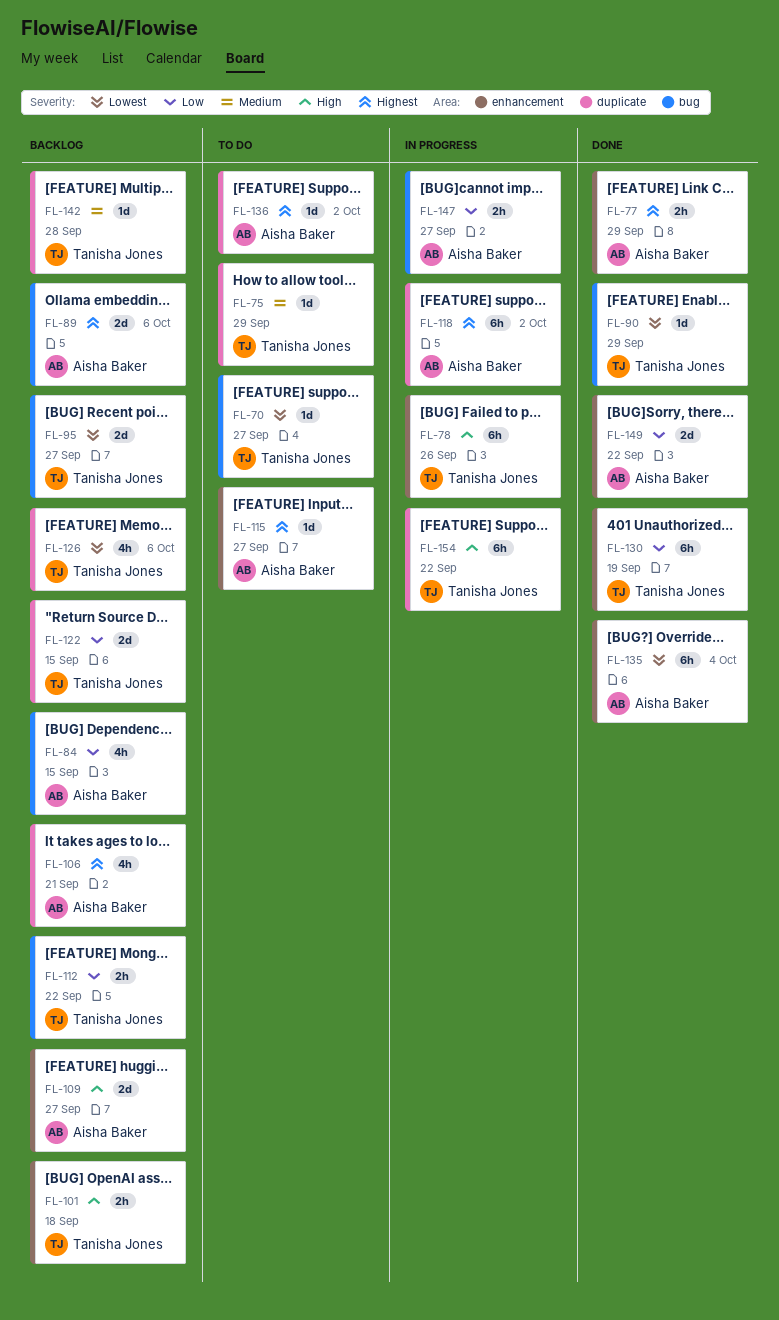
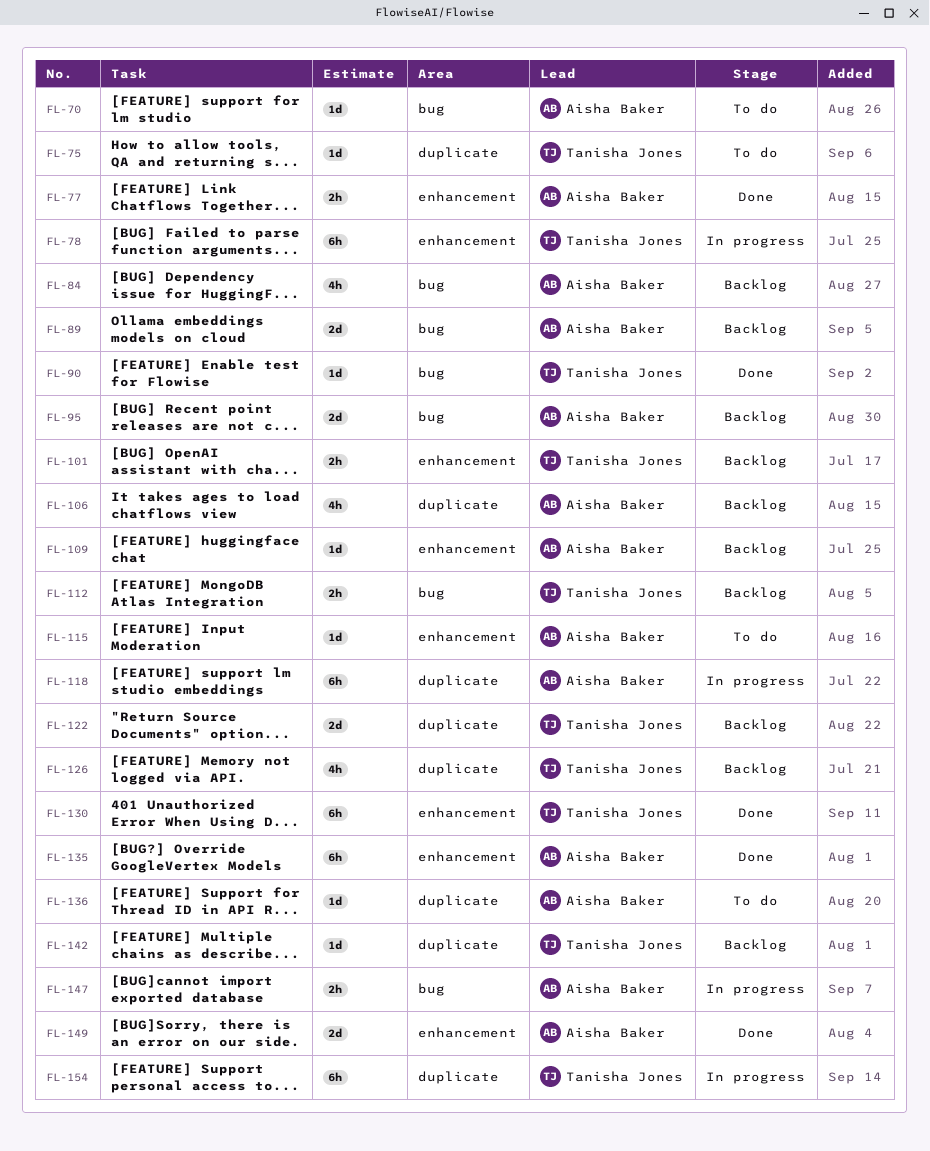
FL-70, owner: Tanisha Jones -> Aisha Baker
FL-95, owner: Tanisha Jones -> Aisha Baker
FL-109, estimate: 2d -> 1d

